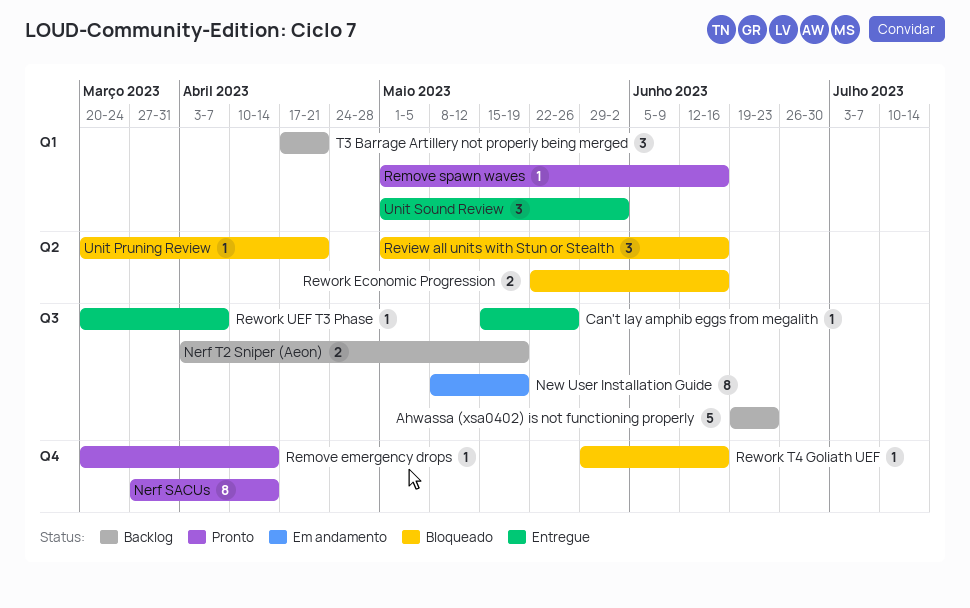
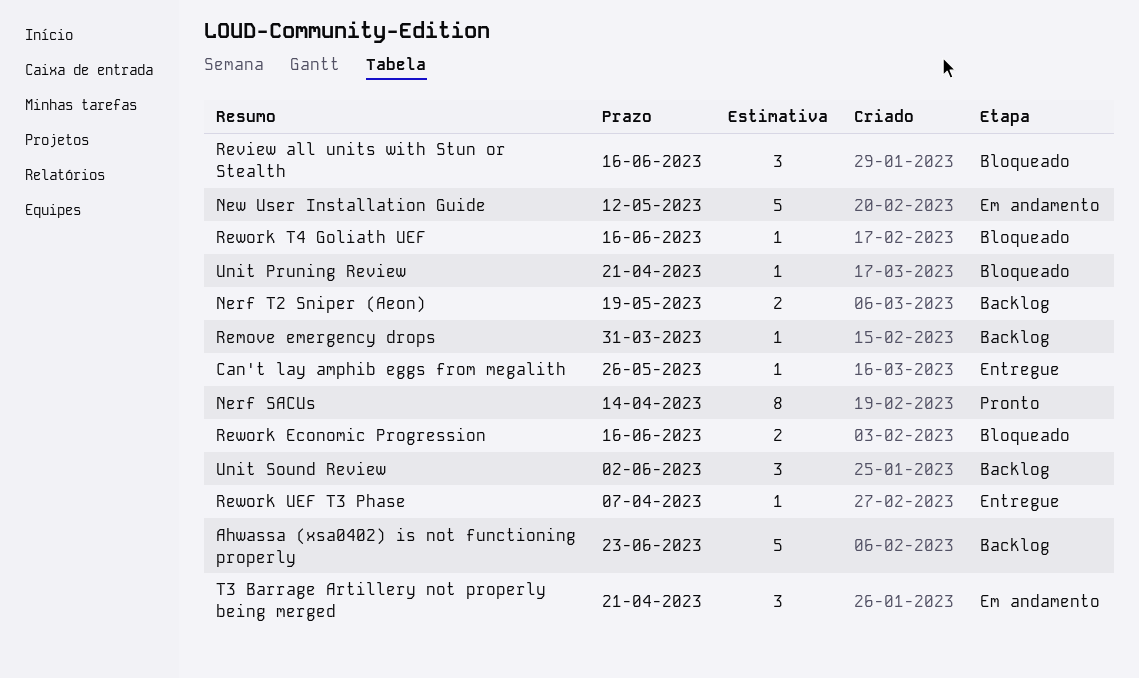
New User Installation Guide, estimate: 8 -> 5
New User Installation Guide, due: May 19 -> May 12
Remove emergency drops, status: Pronto -> Backlog
Remove emergency drops, due: Apr 14 -> Mar 31
Remove spawn waves: present -> none
T3 Barrage Artillery not properly being merged, status: Backlog -> Em andamento
Unit Sound Review, status: Entregue -> Backlog

